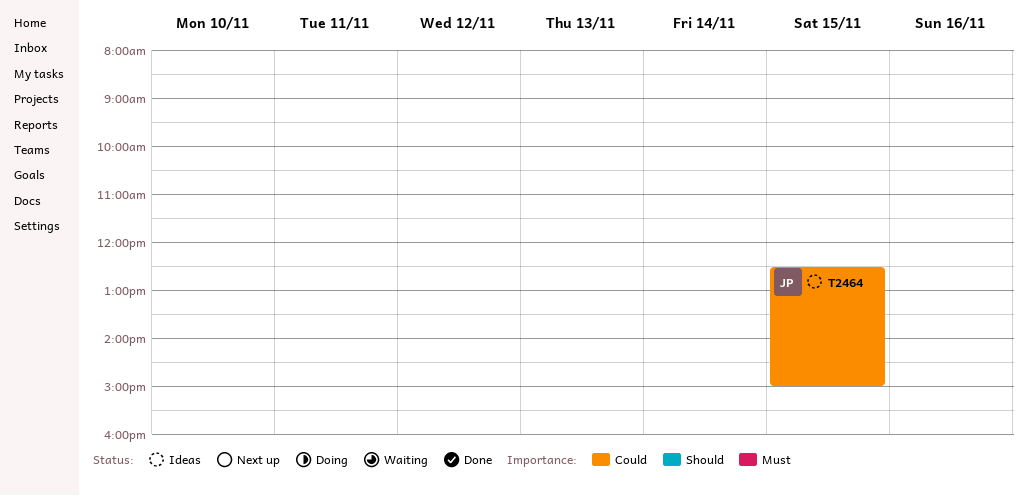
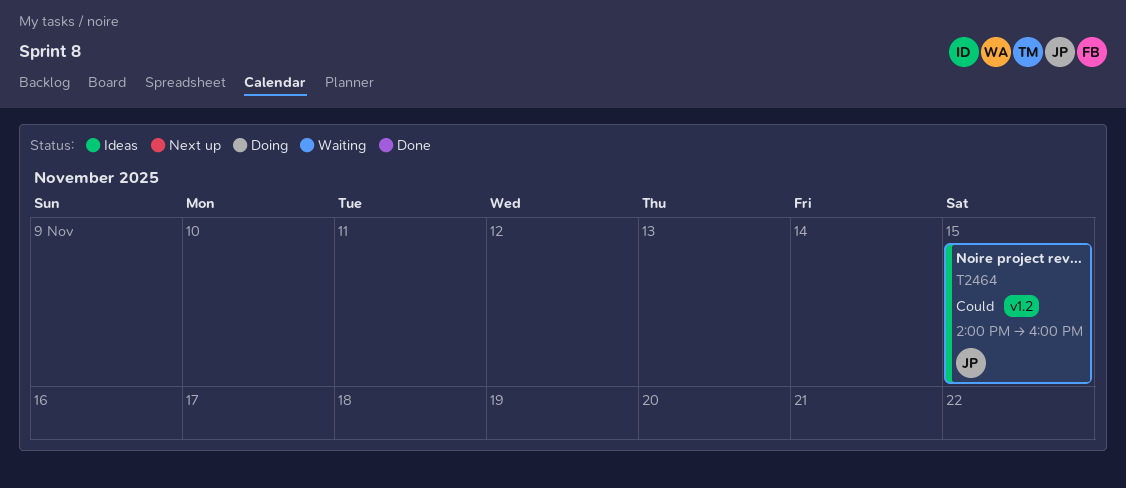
T2464, begins: 12:30 -> 14:00
T2464, ends: 15:00 -> 16:00

